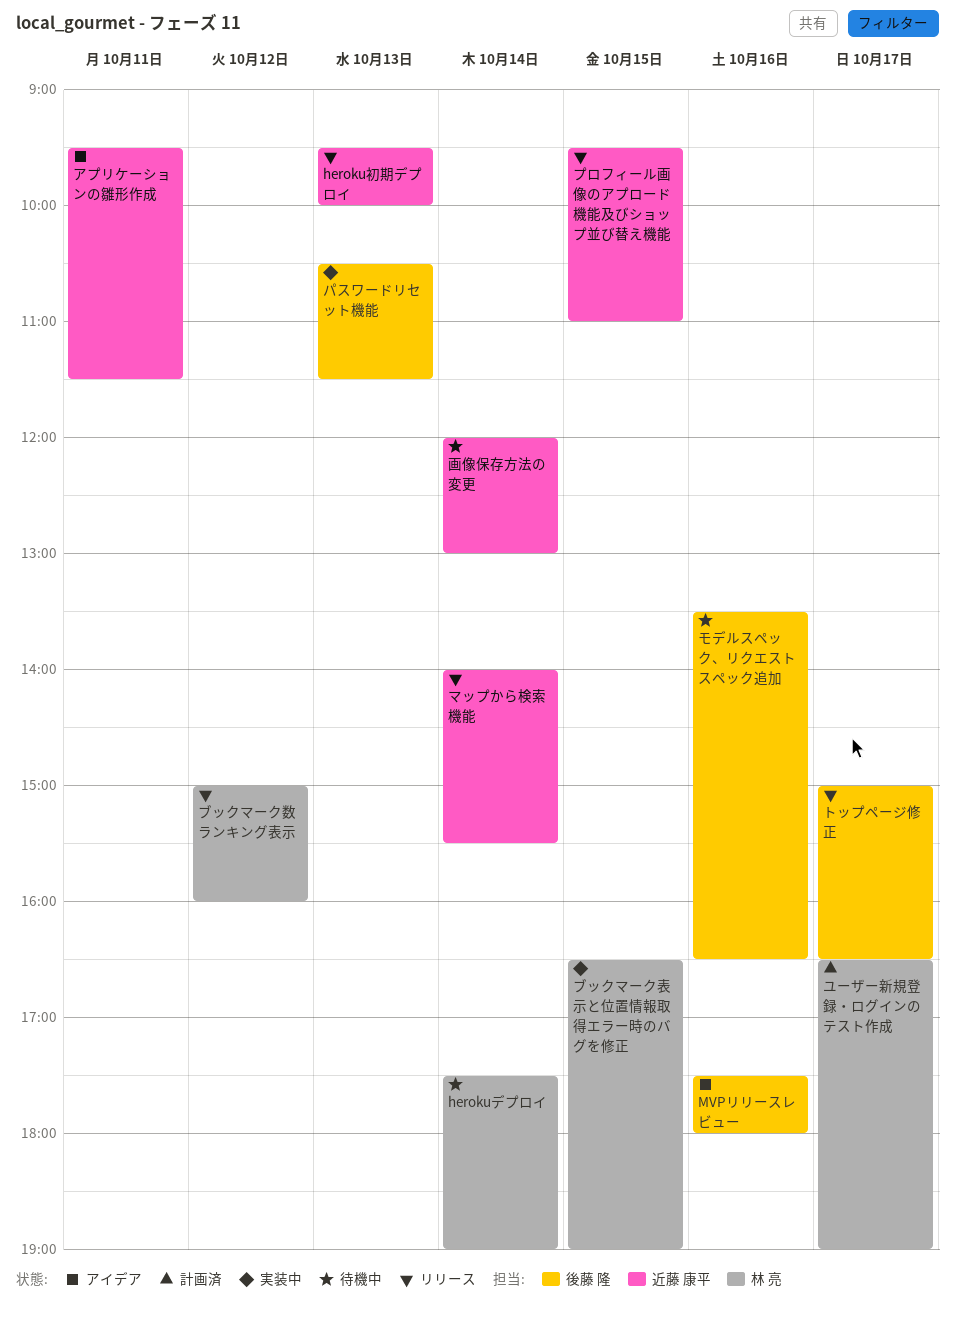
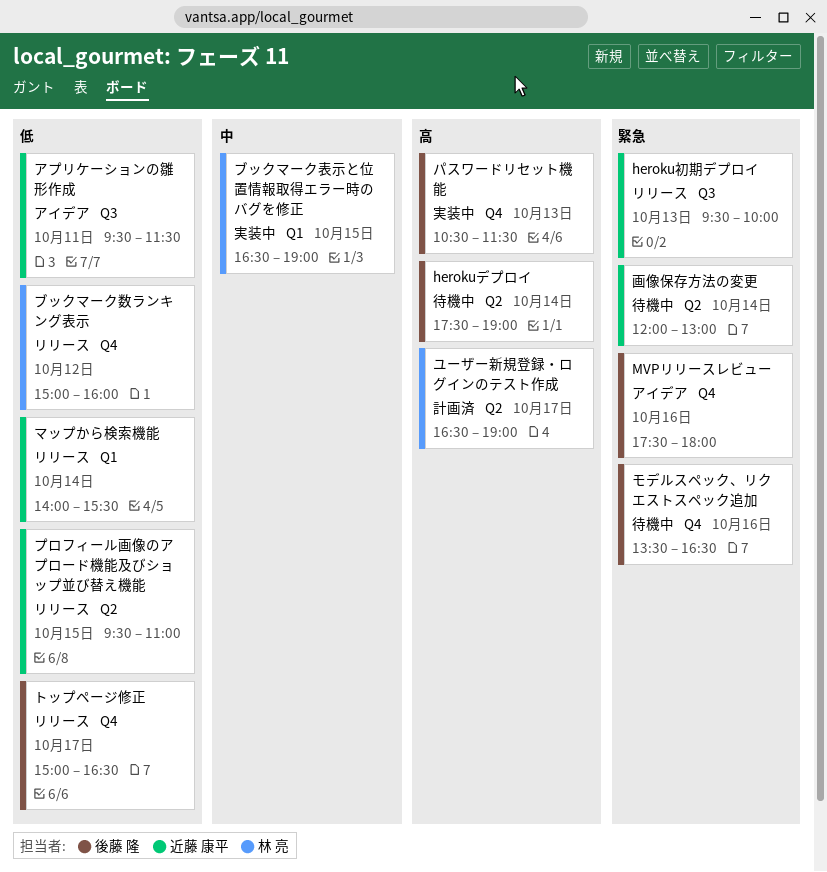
herokuデプロイ, owner: 林 亮 -> 後藤 隆

